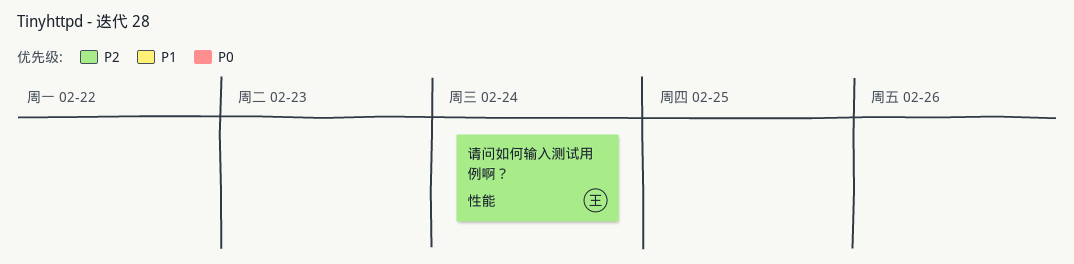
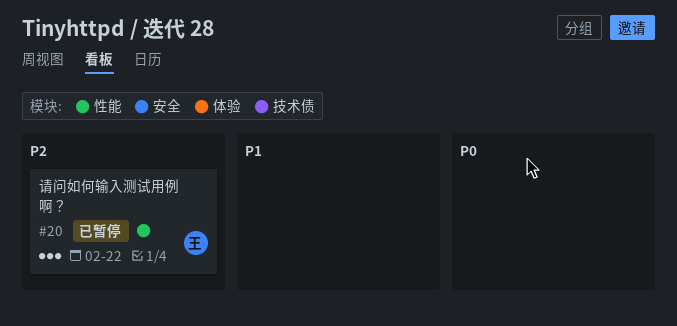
请问如何输入测试用例啊？, due: Feb 24 -> Feb 22

